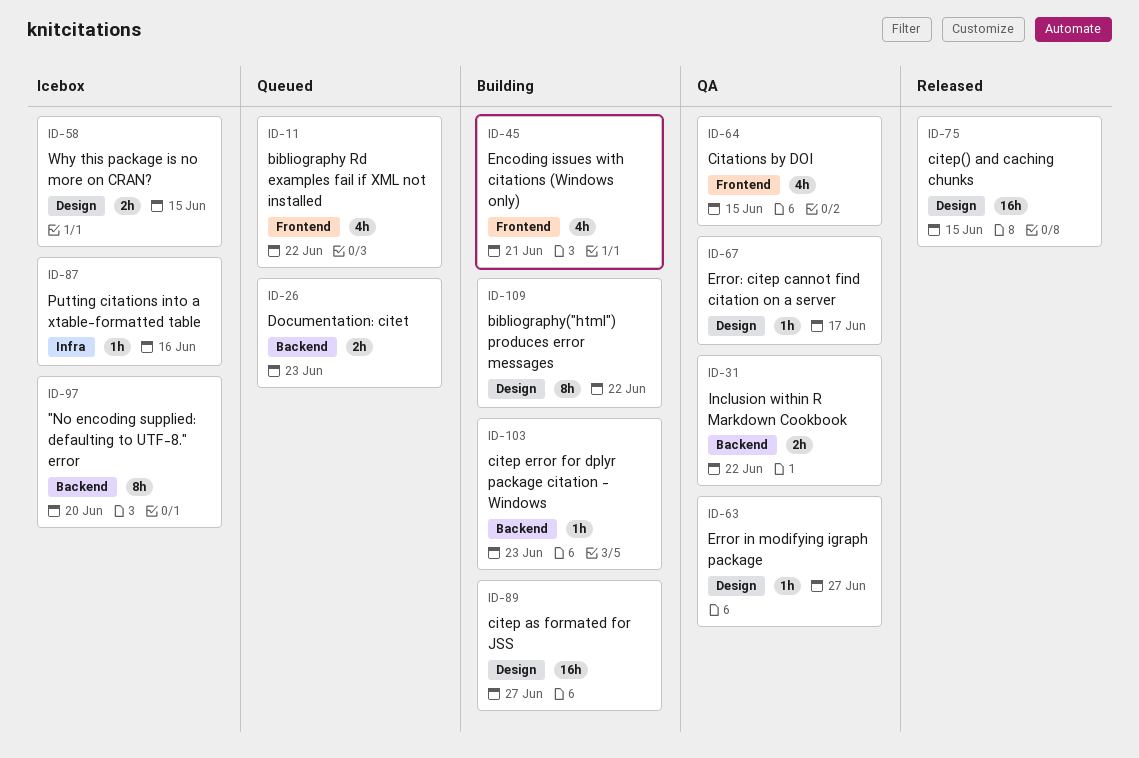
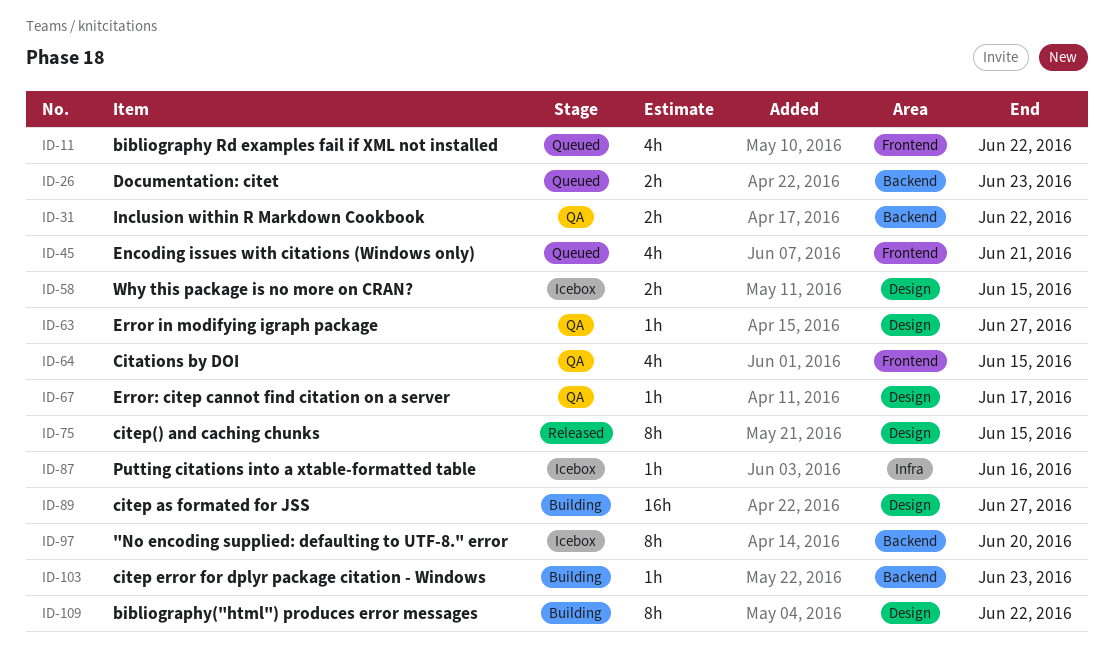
ID-45, status: Building -> Queued
ID-75, estimate: 16h -> 8h

